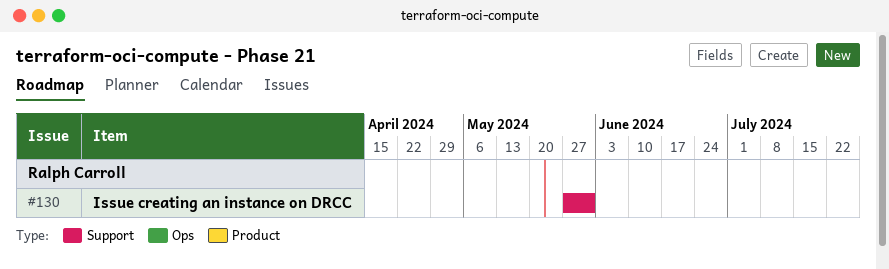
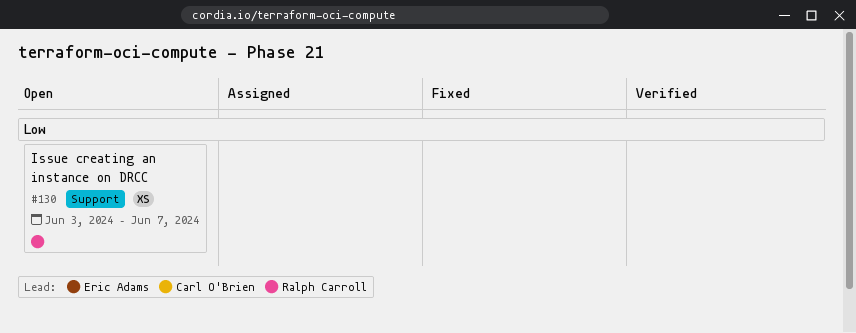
#130, start: May 27 -> Jun 3
#130, due: May 31 -> Jun 7

